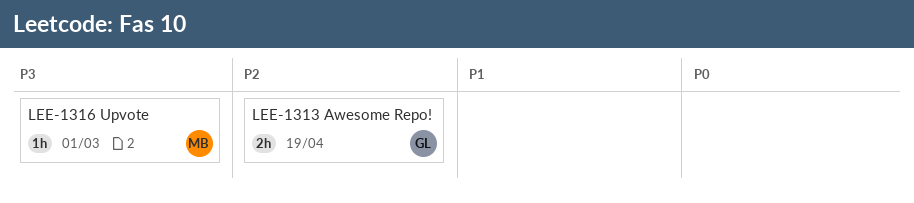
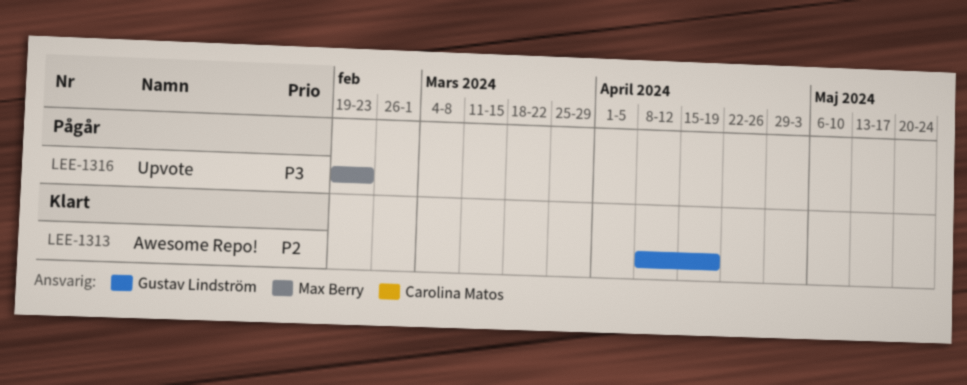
LEE-1316, due: Mar 1 -> Feb 23

